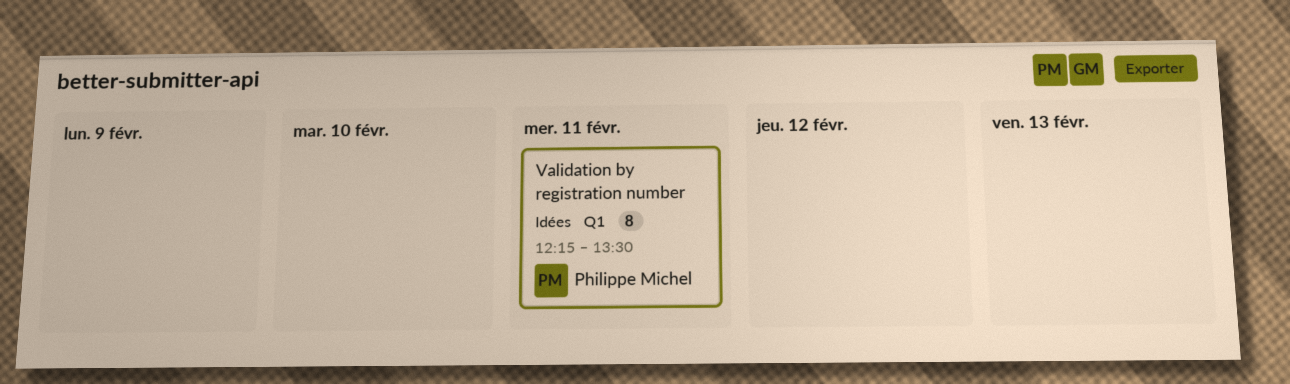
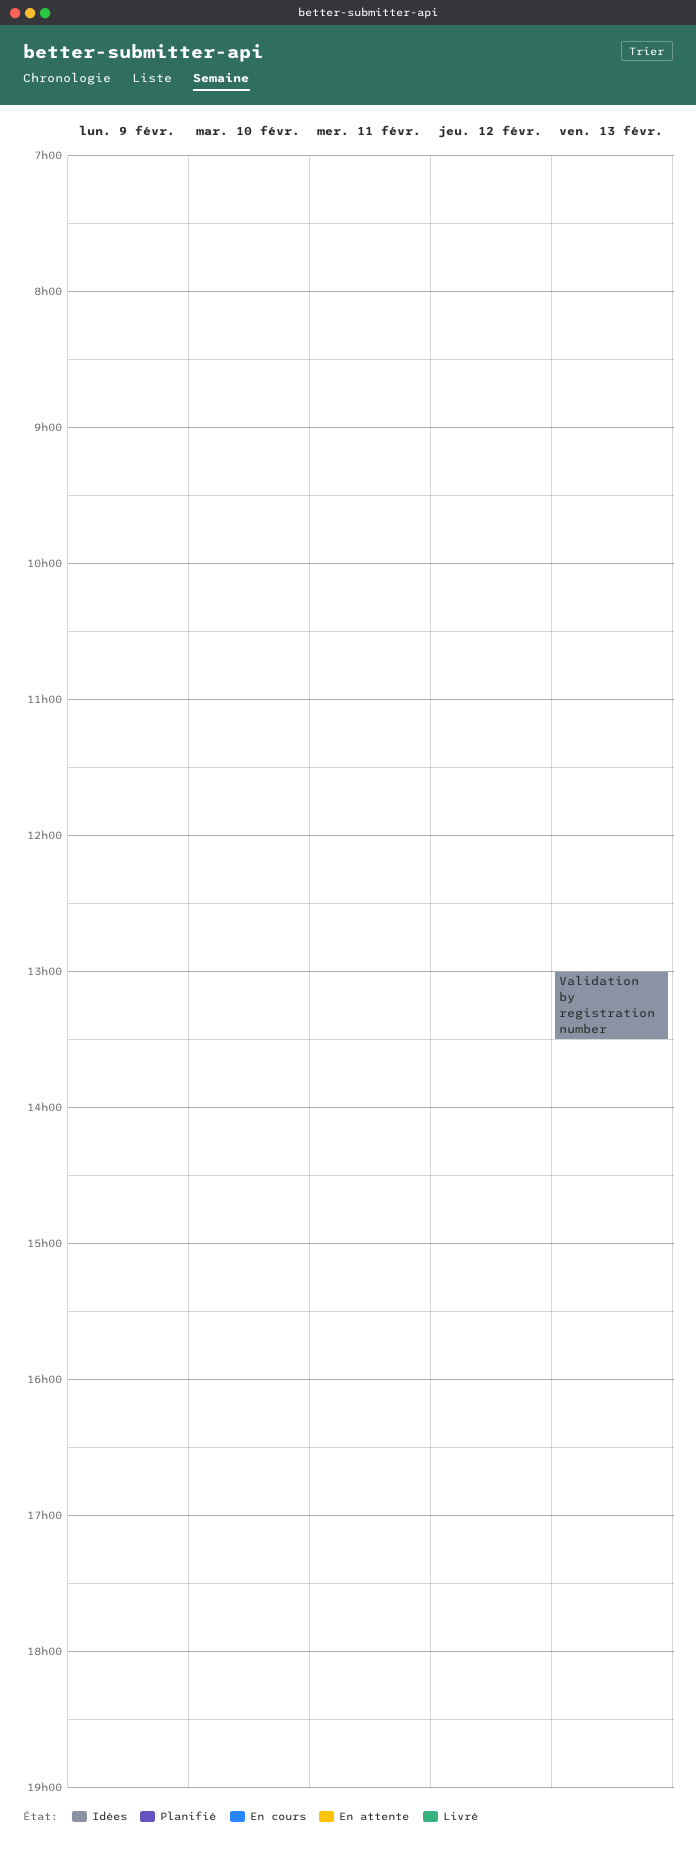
Validation by registration number, day: Feb 11 -> Feb 13
Validation by registration number, begins: 12:15 -> 13:00

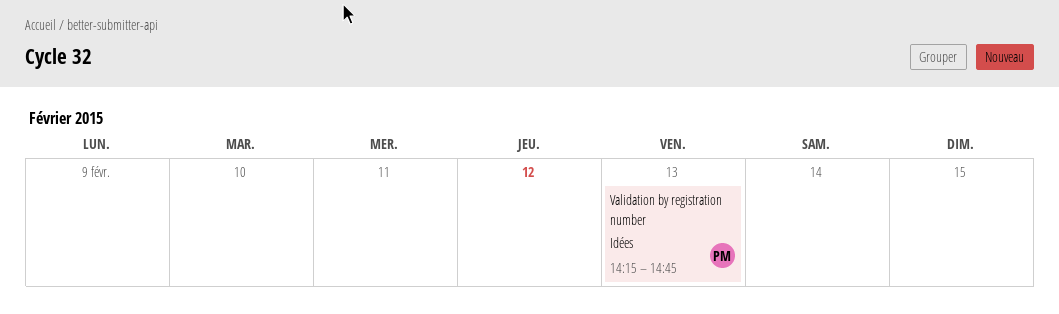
Validation by registration number, begins: 13:00 -> 14:15
Validation by registration number, ends: 13:30 -> 14:45

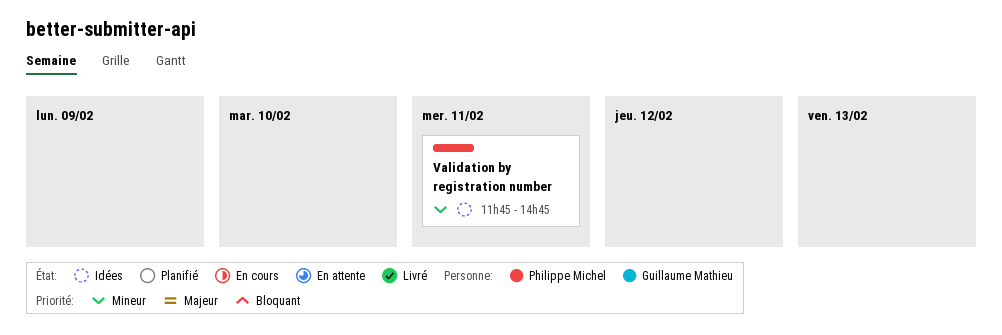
Validation by registration number, day: Feb 13 -> Feb 11
Validation by registration number, begins: 14:15 -> 11:45

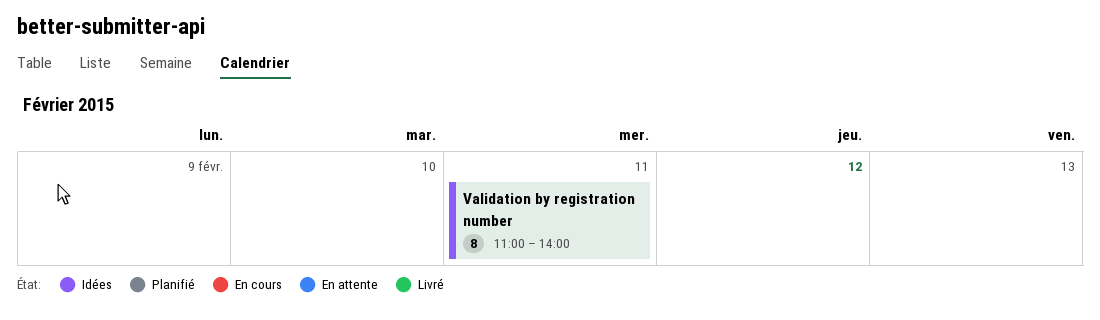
Validation by registration number, begins: 11:45 -> 11:00
Validation by registration number, ends: 14:45 -> 14:00

